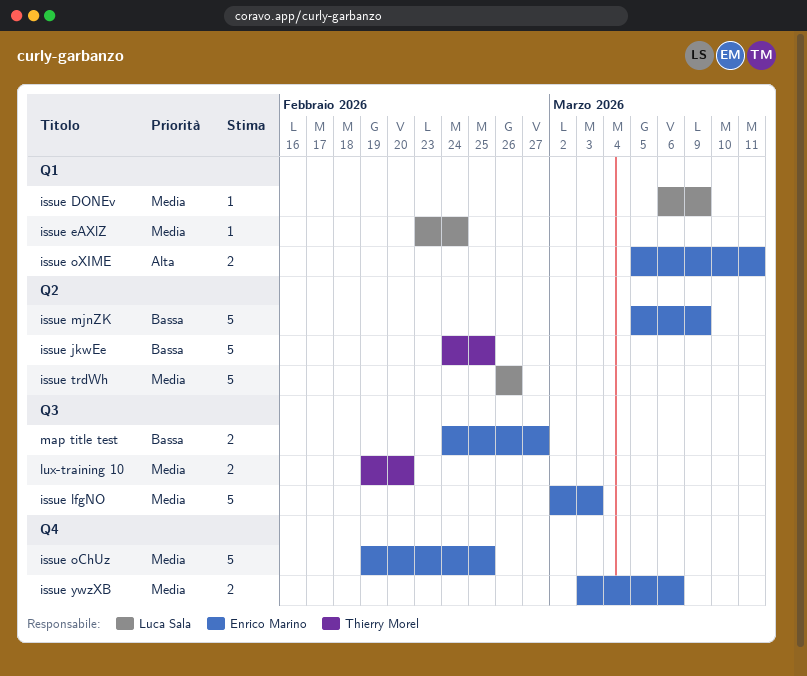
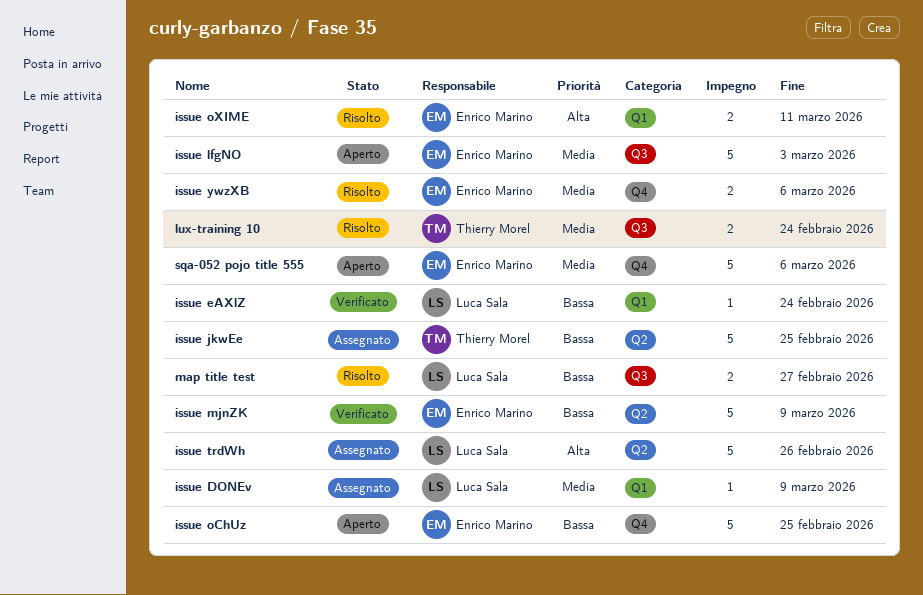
issue eAXlZ, priority: Media -> Bassa
issue oChUz, priority: Media -> Bassa
issue trdWh, priority: Media -> Alta
lux-training 10, due: Feb 20 -> Feb 24
map title test, owner: Enrico Marino -> Luca Sala
sqa-052 pojo title 555: none -> present

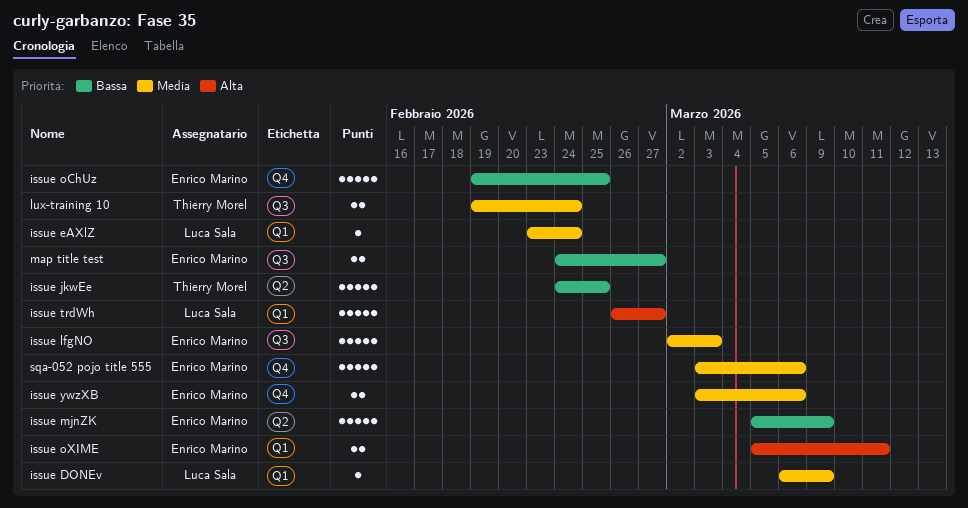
issue eAXlZ, priority: Bassa -> Media
issue trdWh, label: Q2 -> Q1
issue trdWh, due: Feb 26 -> Feb 27
map title test, owner: Luca Sala -> Enrico Marino

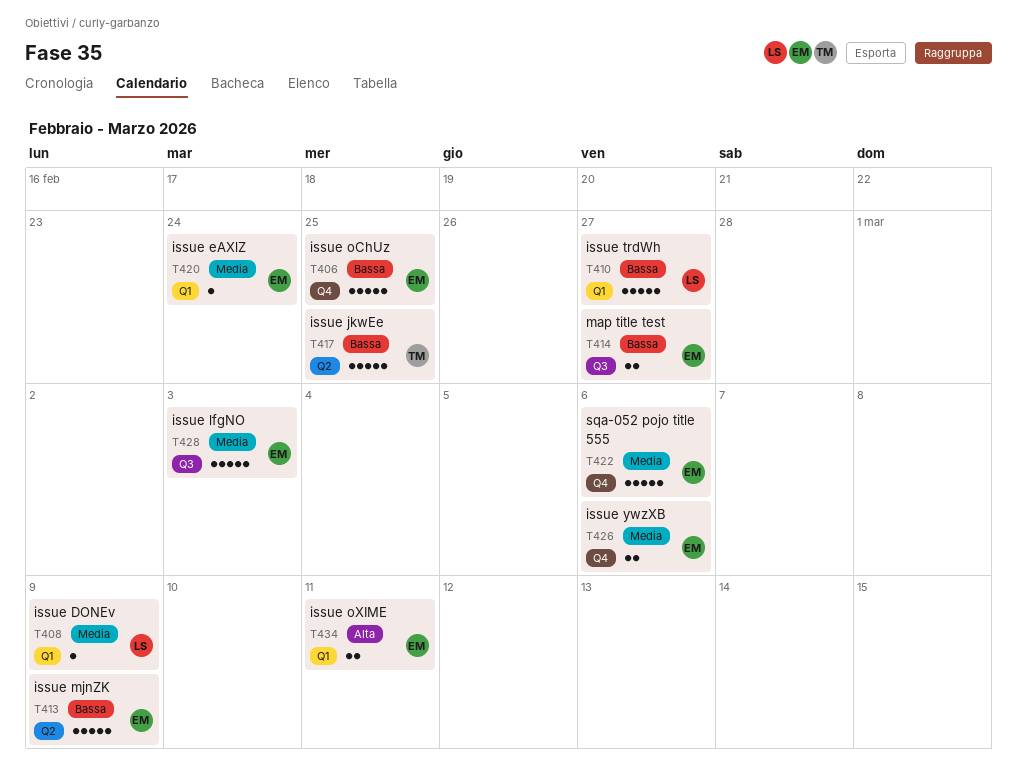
issue eAXlZ, owner: Luca Sala -> Enrico Marino
issue trdWh, priority: Alta -> Bassa
lux-training 10: present -> none

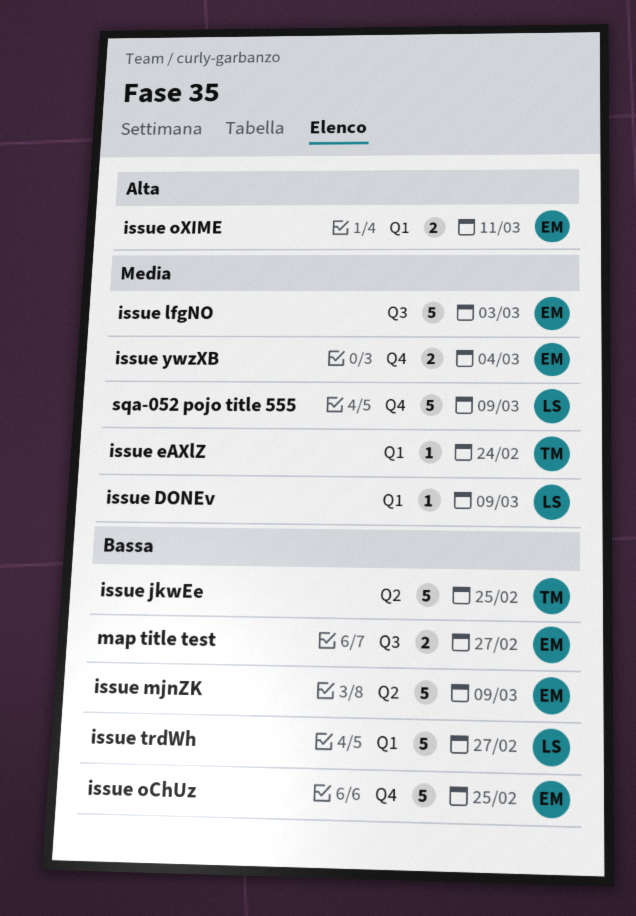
issue eAXlZ, owner: EM -> TM
issue ywzXB, due: Mar 6 -> Mar 4
sqa-052 pojo title 555, owner: EM -> LS
sqa-052 pojo title 555, due: Mar 6 -> Mar 9

